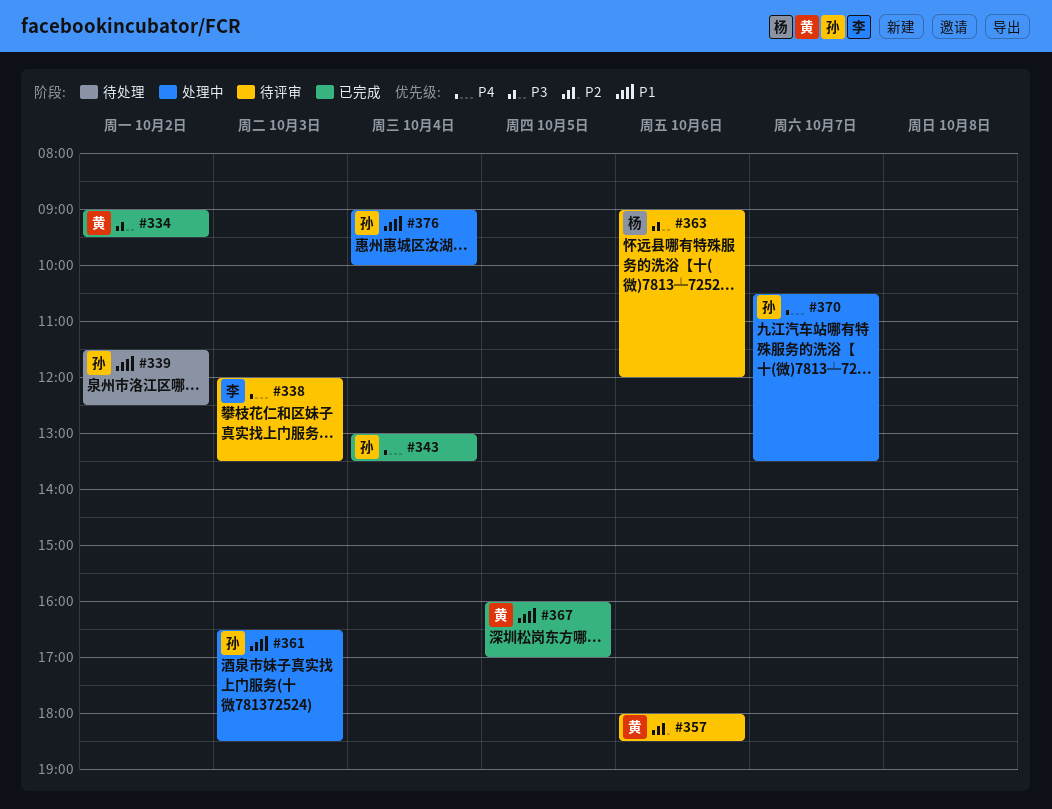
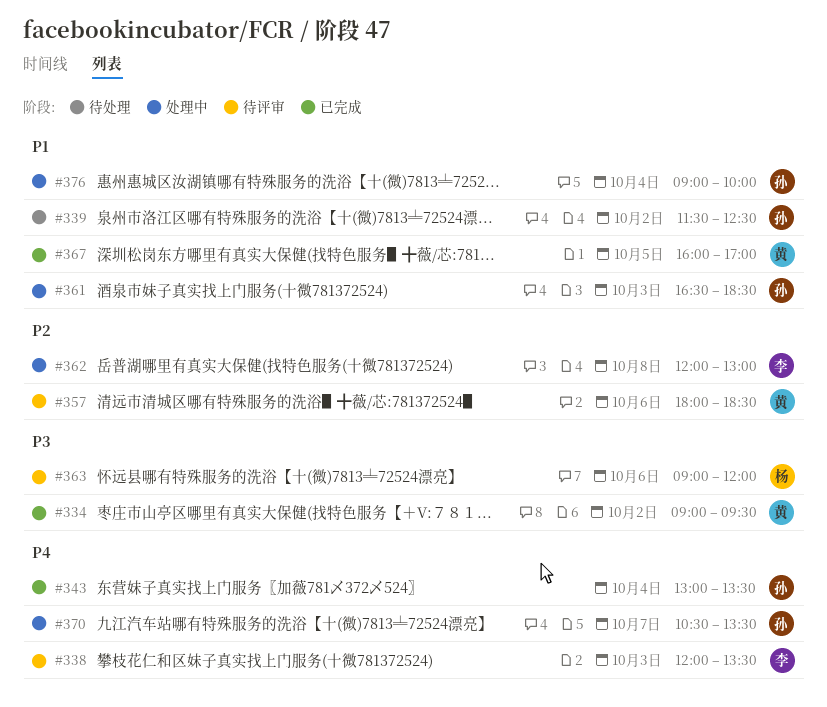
#362: none -> present

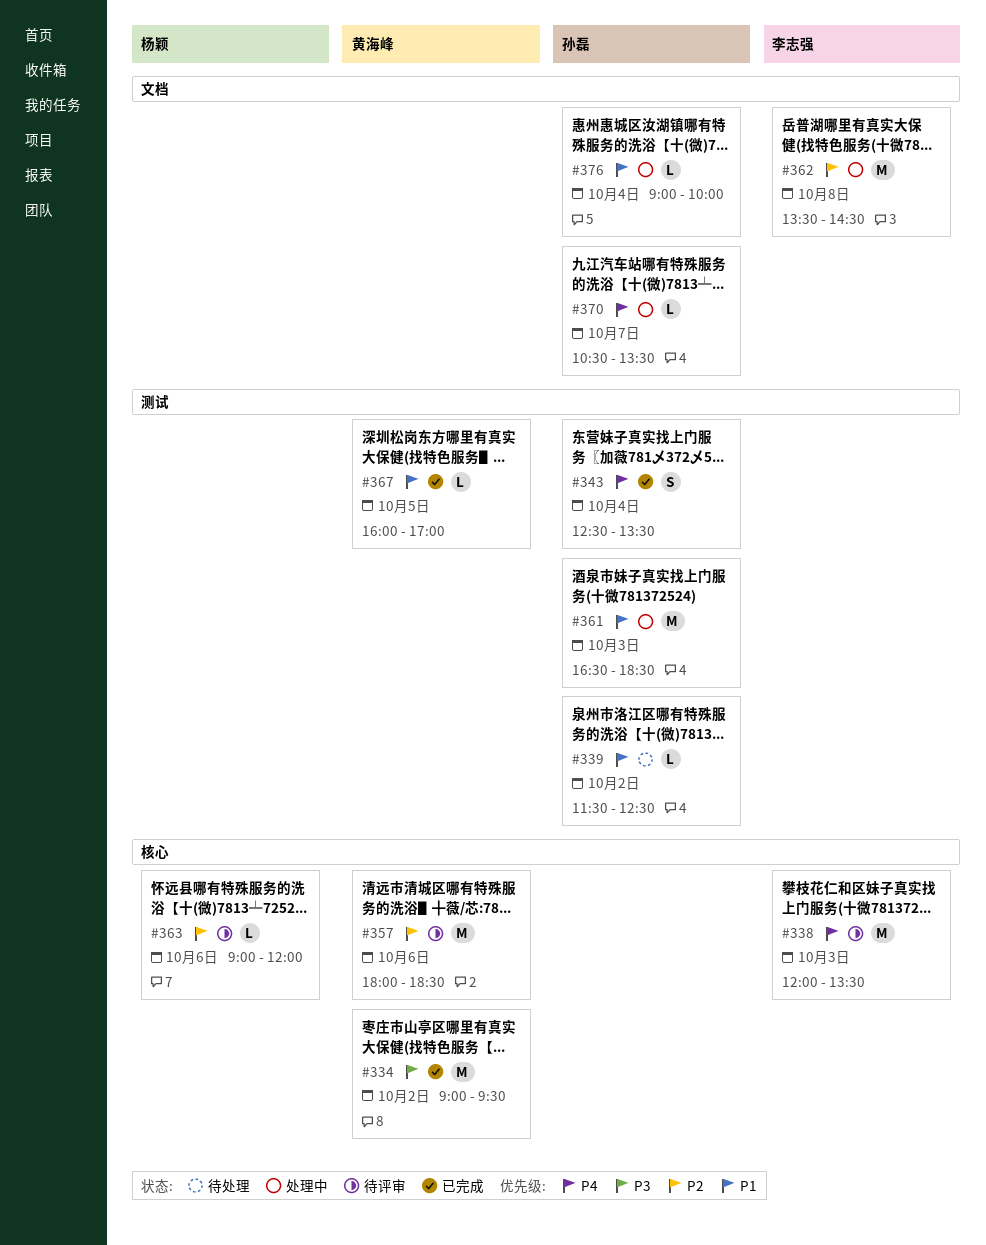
#343, begins: 13:00 -> 12:30
#362, begins: 12:00 -> 13:30
#362, ends: 13:00 -> 14:30
#363, priority: P3 -> P2

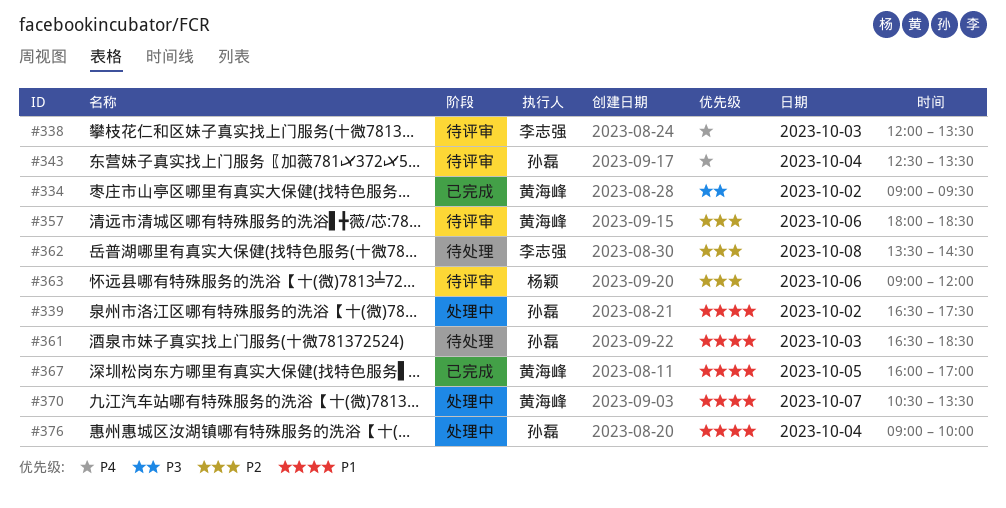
#339, status: 待处理 -> 处理中
#339, begins: 11:30 -> 16:30
#339, ends: 12:30 -> 17:30
#343, status: 已完成 -> 待评审
#361, status: 处理中 -> 待处理
#362, status: 处理中 -> 待处理
#370, owner: 孙磊 -> 黄海峰
#370, priority: P4 -> P1

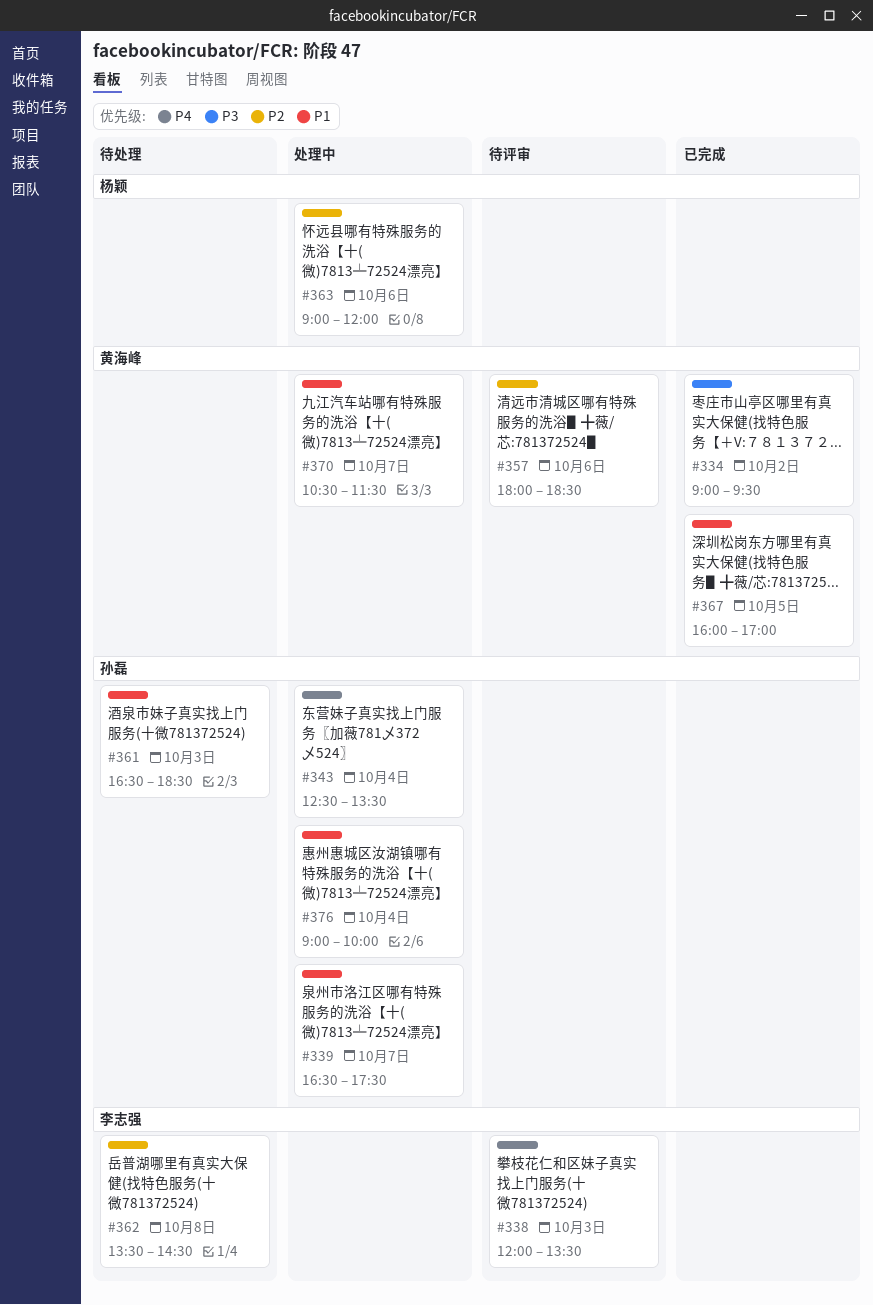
#339, day: Oct 2 -> Oct 7
#343, status: 待评审 -> 处理中
#363, status: 待评审 -> 处理中
#370, ends: 13:30 -> 11:30

